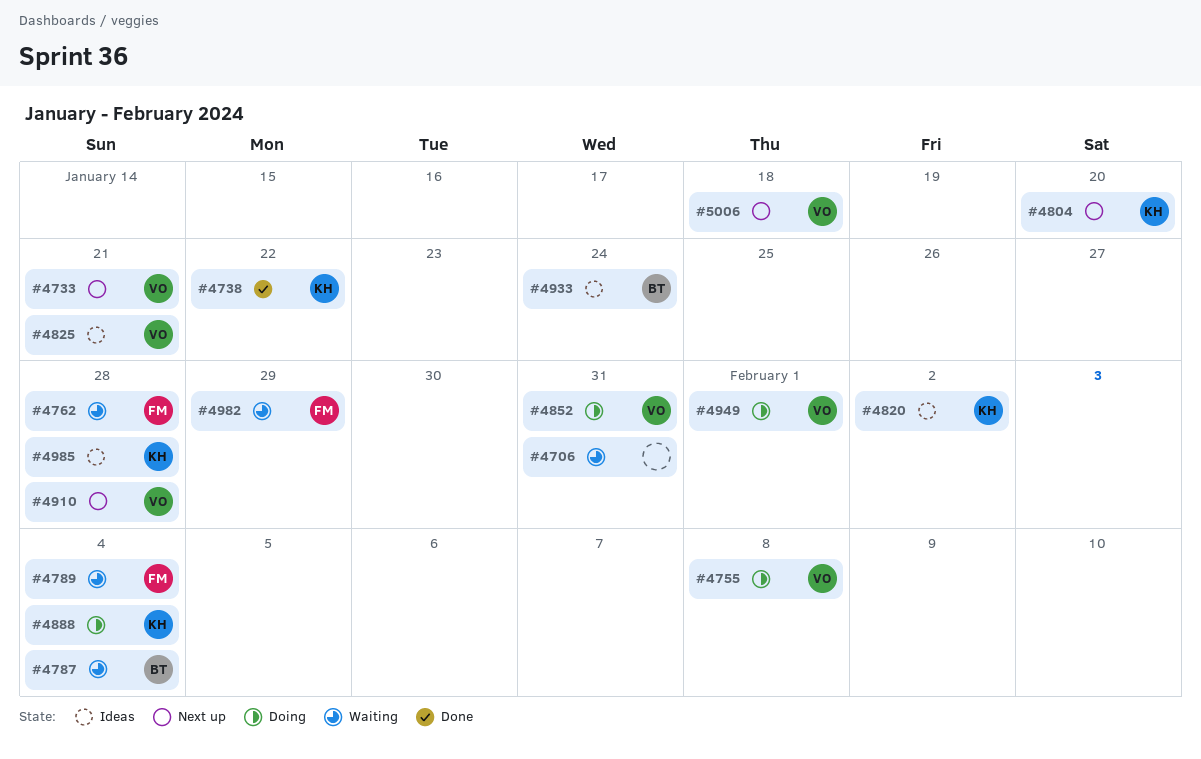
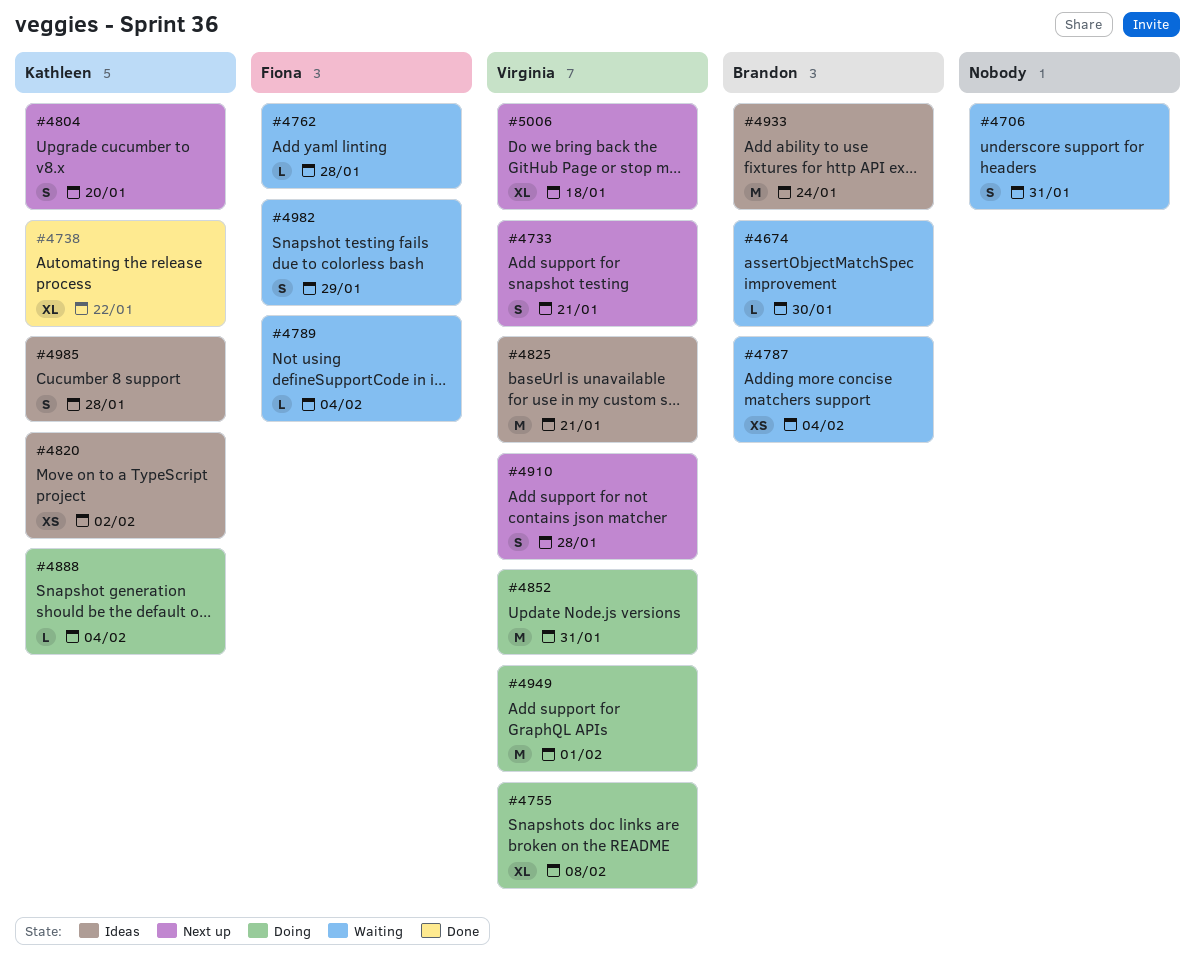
#4674: none -> present

